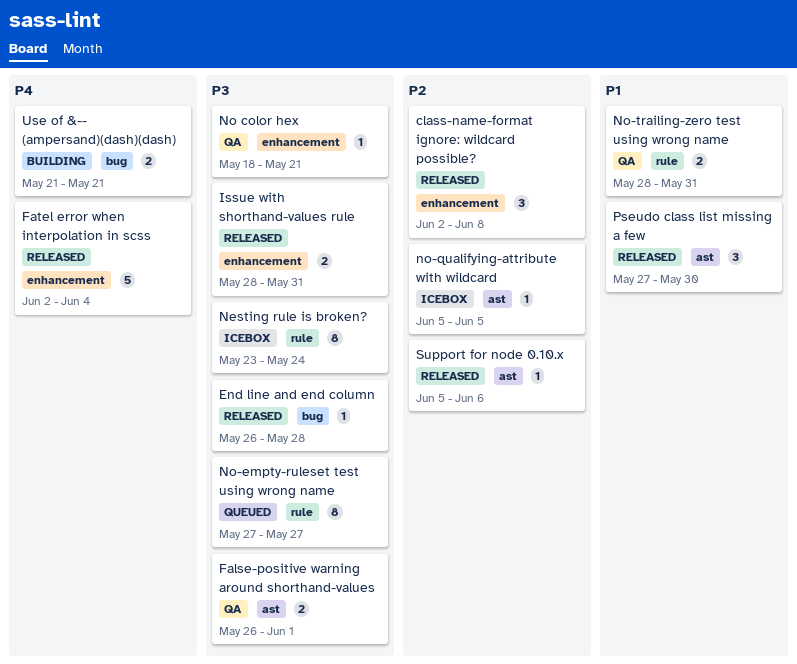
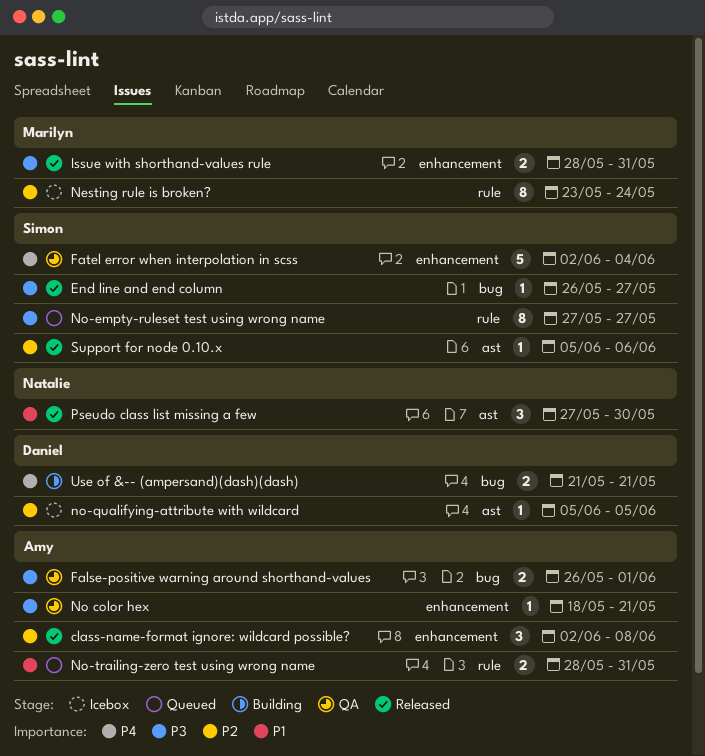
End line and end column, due: May 28 -> May 27
False-positive warning around shorthand-values, label: ast -> bug
Fatel error when interpolation in scss, status: Released -> QA
Nesting rule is broken?, priority: P3 -> P2
No-trailing-zero test using wrong name, status: QA -> Queued

